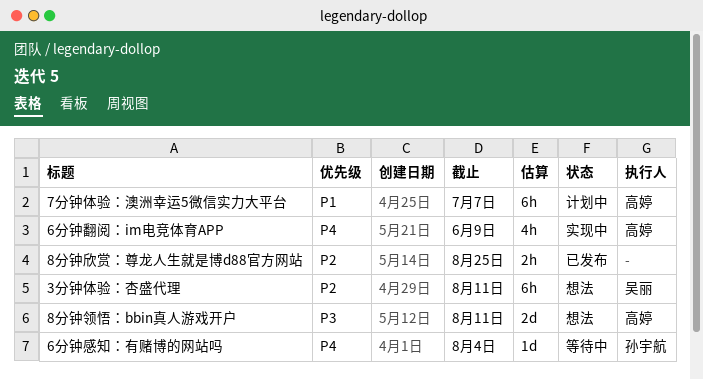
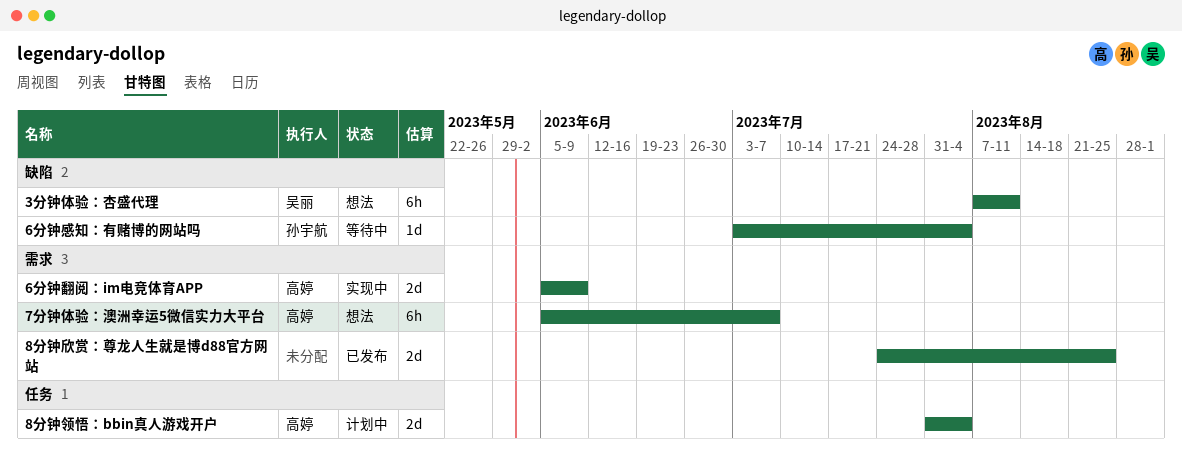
6分钟翻阅：im电竞体育APP, estimate: 4h -> 2d
7分钟体验：澳洲幸运5微信实力大平台, status: 计划中 -> 想法
8分钟欣赏：尊龙人生就是博d88官方网站, estimate: 2h -> 2d
8分钟领悟：bbin真人游戏开户, status: 想法 -> 计划中
8分钟领悟：bbin真人游戏开户, due: Aug 11 -> Aug 4

